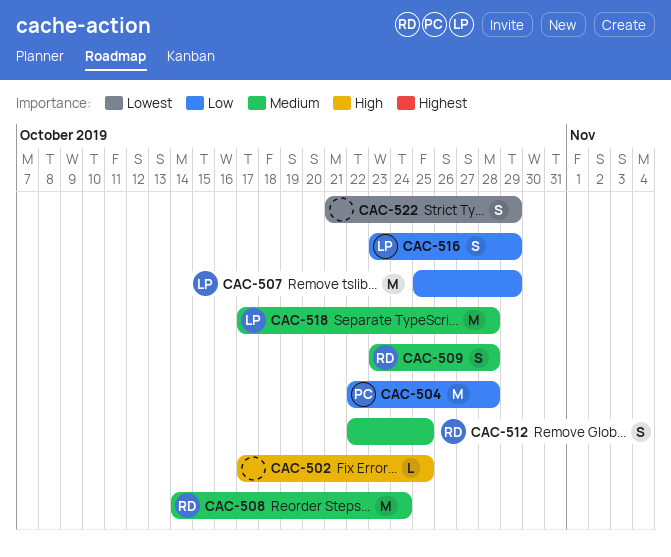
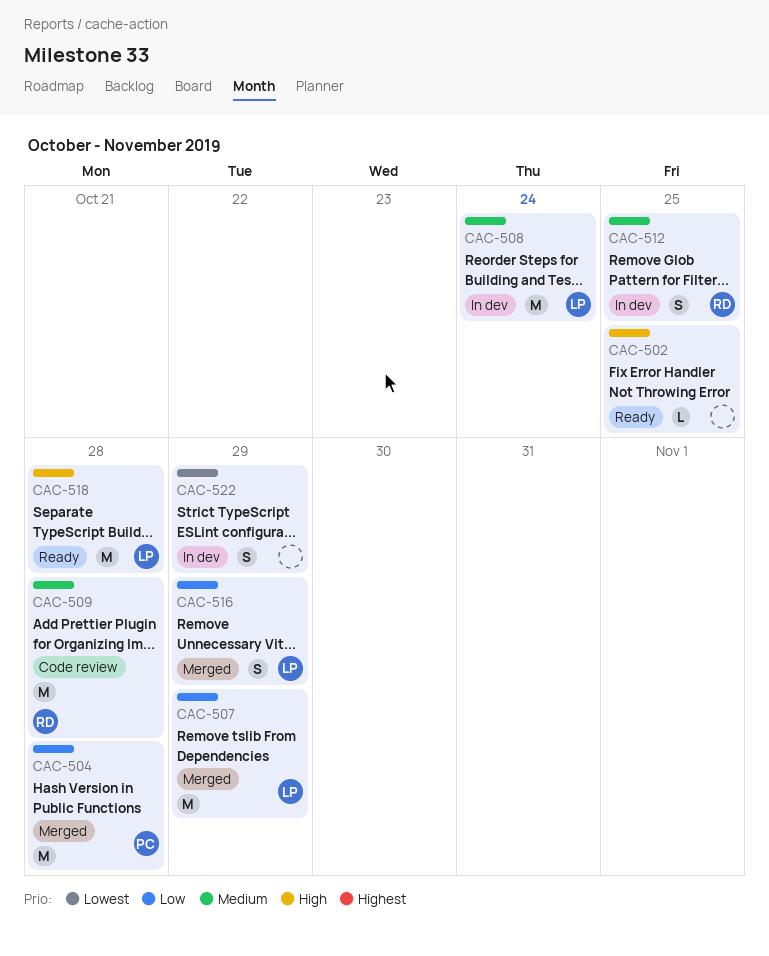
CAC-508, owner: RD -> LP
CAC-509, estimate: S -> M
CAC-518, priority: Medium -> High

